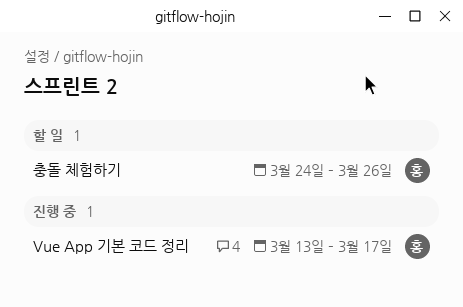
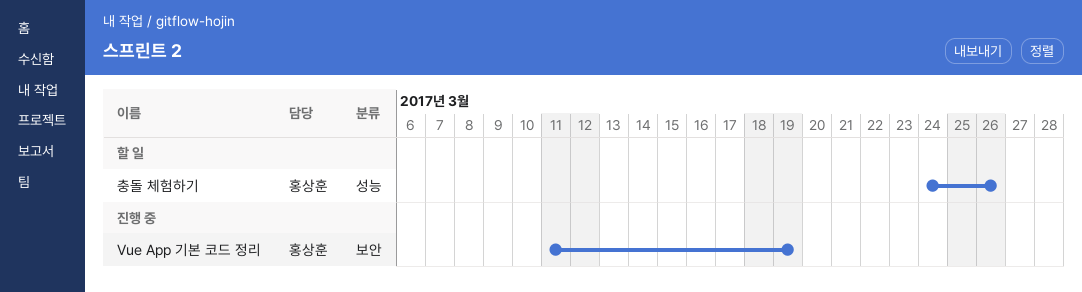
Vue App 기본 코드 정리, start: Mar 13 -> Mar 11
Vue App 기본 코드 정리, due: Mar 17 -> Mar 19

